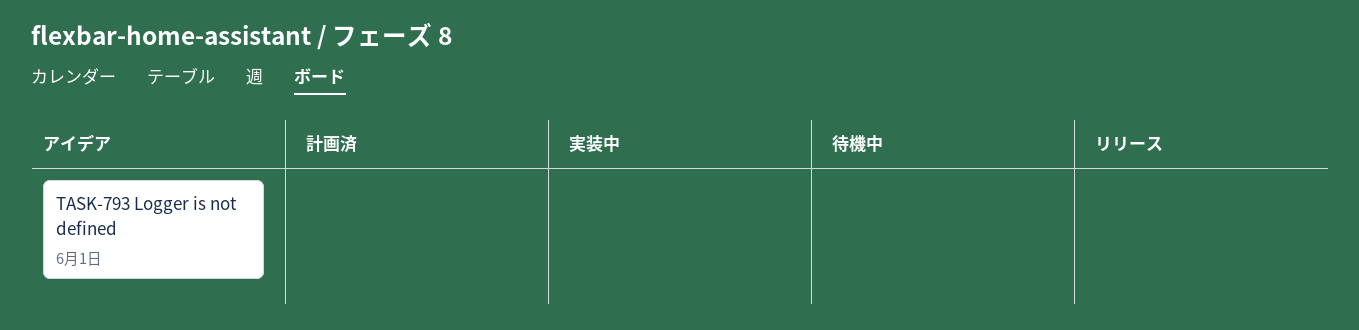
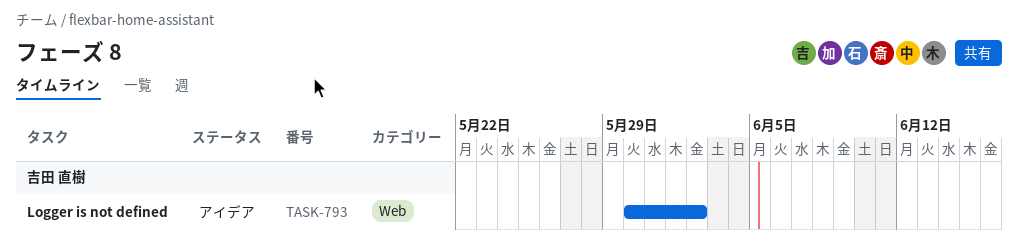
TASK-793, due: Jun 1 -> Jun 2

